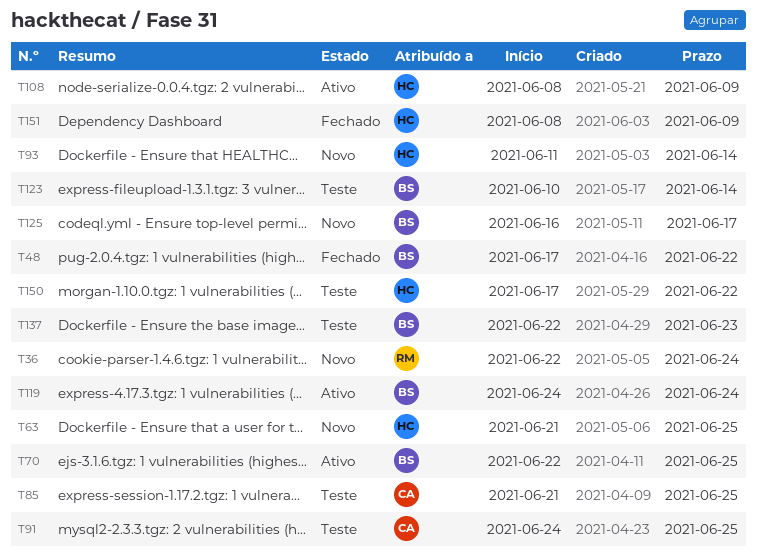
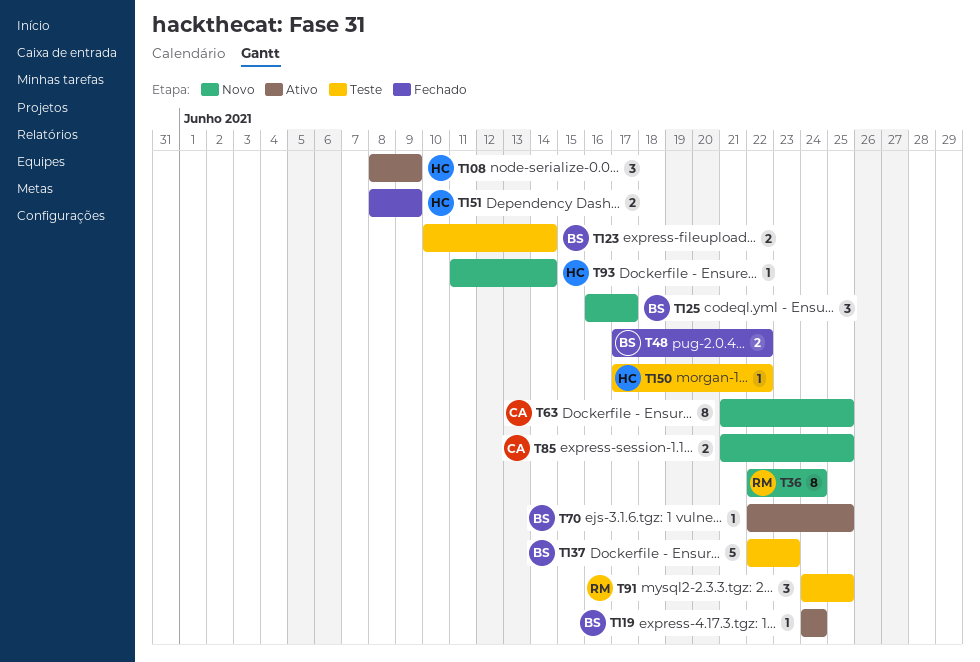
T63, owner: HC -> CA
T85, status: Teste -> Novo
T91, owner: CA -> RM

